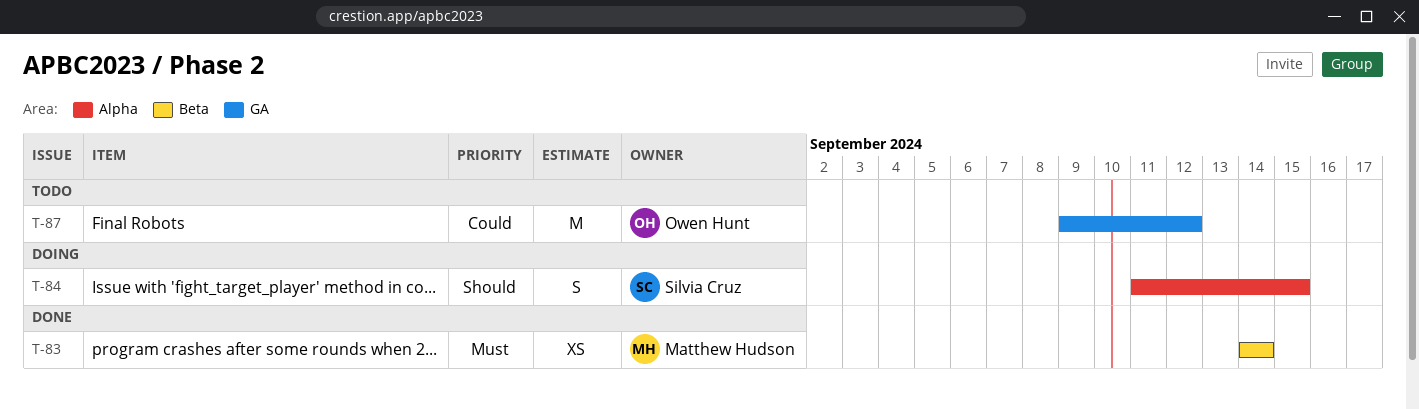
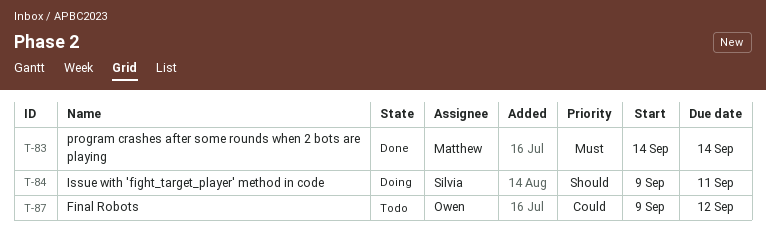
T-84, start: Sep 11 -> Sep 9
T-84, due: Sep 15 -> Sep 11

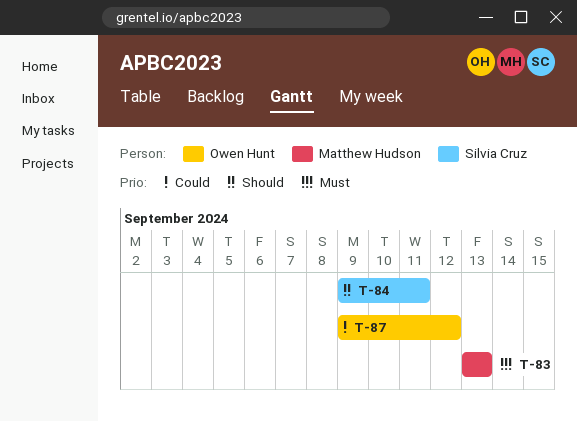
T-83, start: Sep 14 -> Sep 13
T-83, due: Sep 14 -> Sep 13

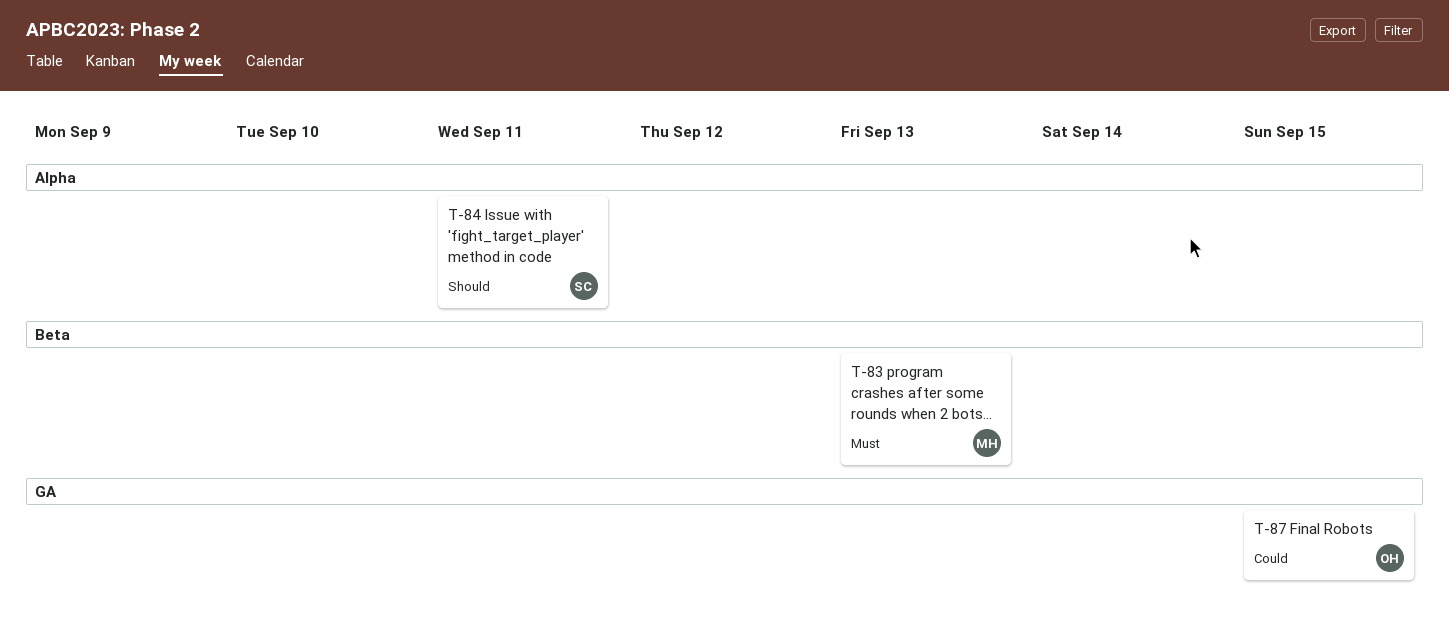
T-87, due: Sep 12 -> Sep 15

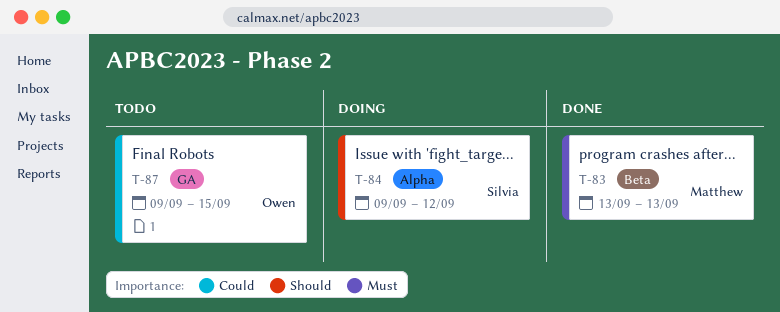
T-84, due: Sep 11 -> Sep 12

